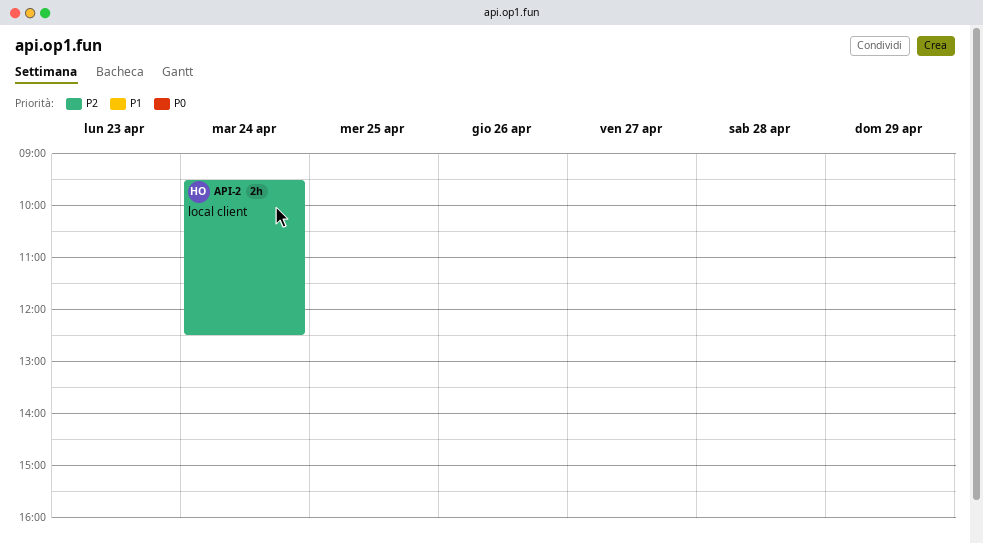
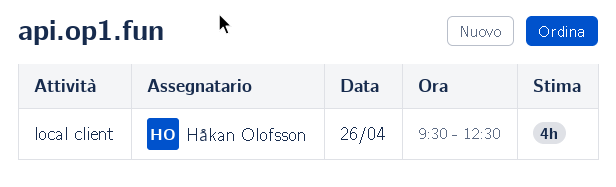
local client, estimate: 2h -> 4h
local client, day: Apr 24 -> Apr 26

